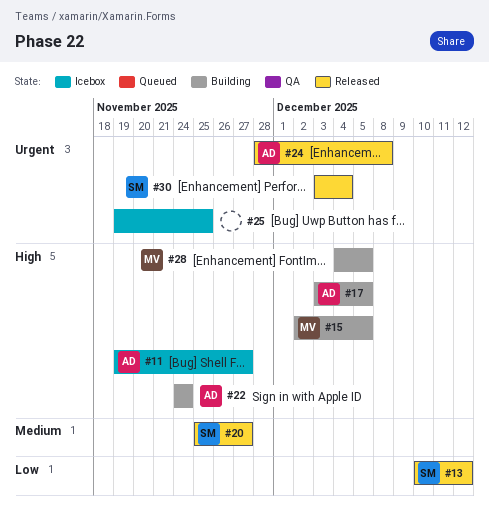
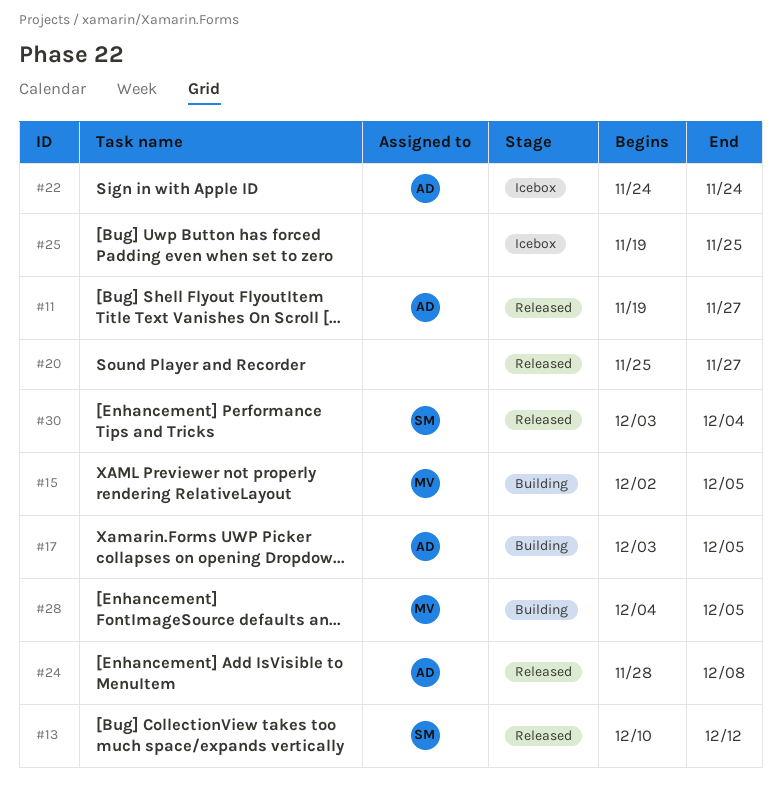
#11, status: Icebox -> Released
#20, owner: SM -> none
#22, status: Building -> Icebox

